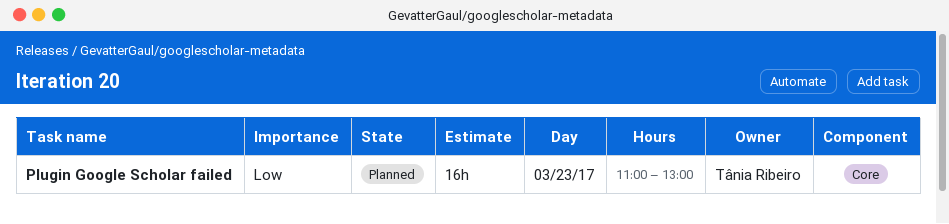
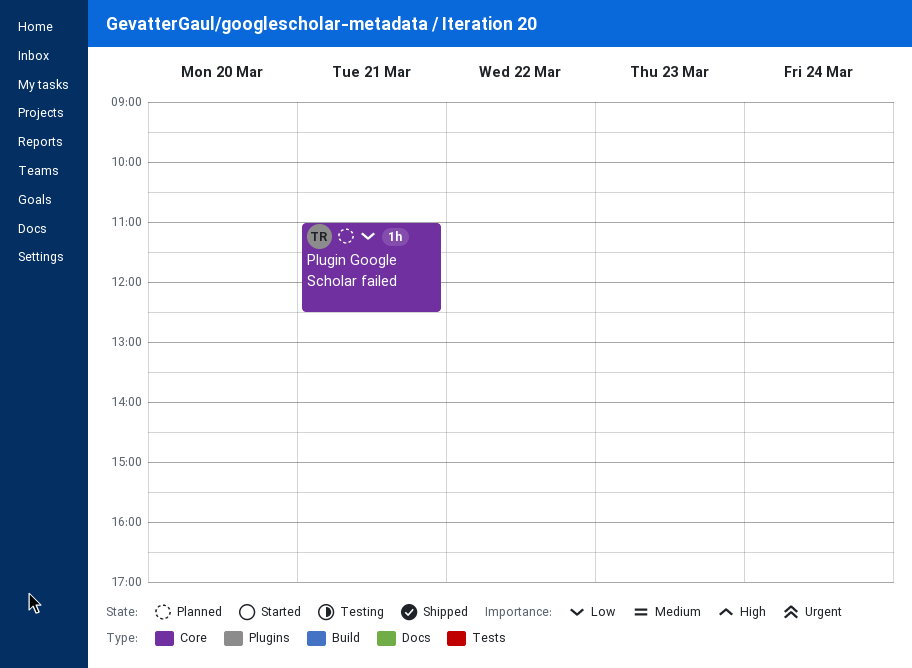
Plugin Google Scholar failed, estimate: 16h -> 1h
Plugin Google Scholar failed, day: Mar 23 -> Mar 21
Plugin Google Scholar failed, ends: 13:00 -> 12:30

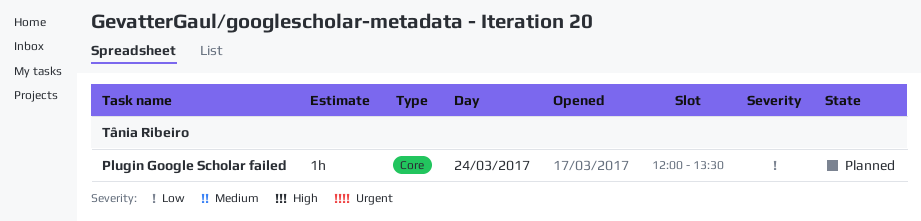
Plugin Google Scholar failed, day: Mar 21 -> Mar 24
Plugin Google Scholar failed, begins: 11:00 -> 12:00
Plugin Google Scholar failed, ends: 12:30 -> 13:30

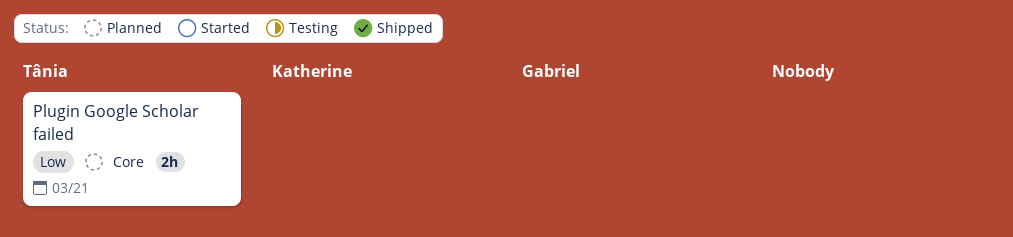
Plugin Google Scholar failed, estimate: 1h -> 2h
Plugin Google Scholar failed, day: Mar 24 -> Mar 21

